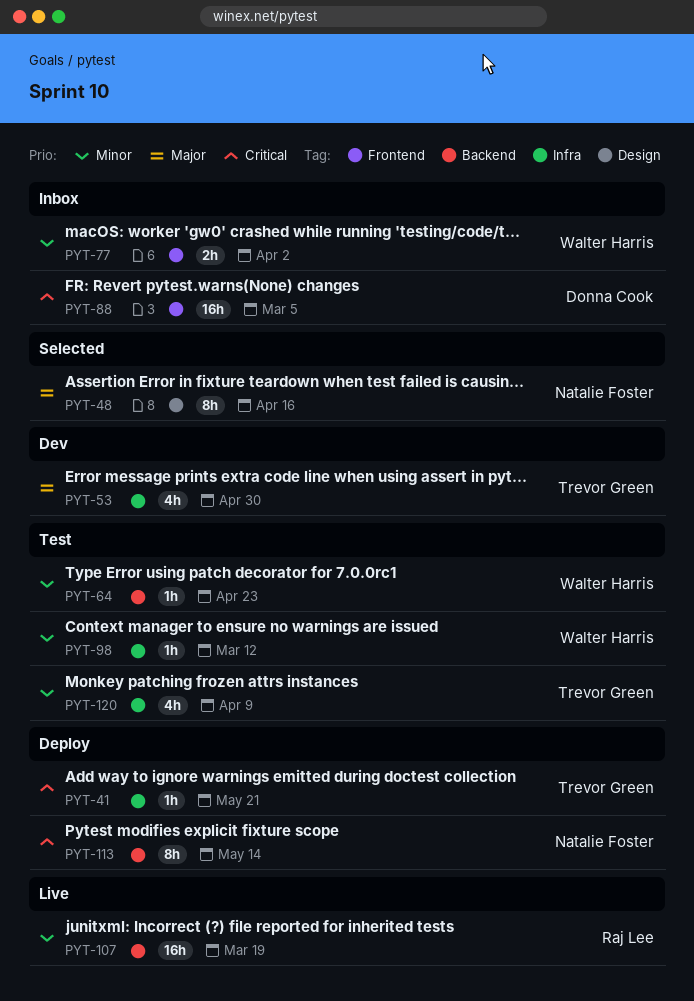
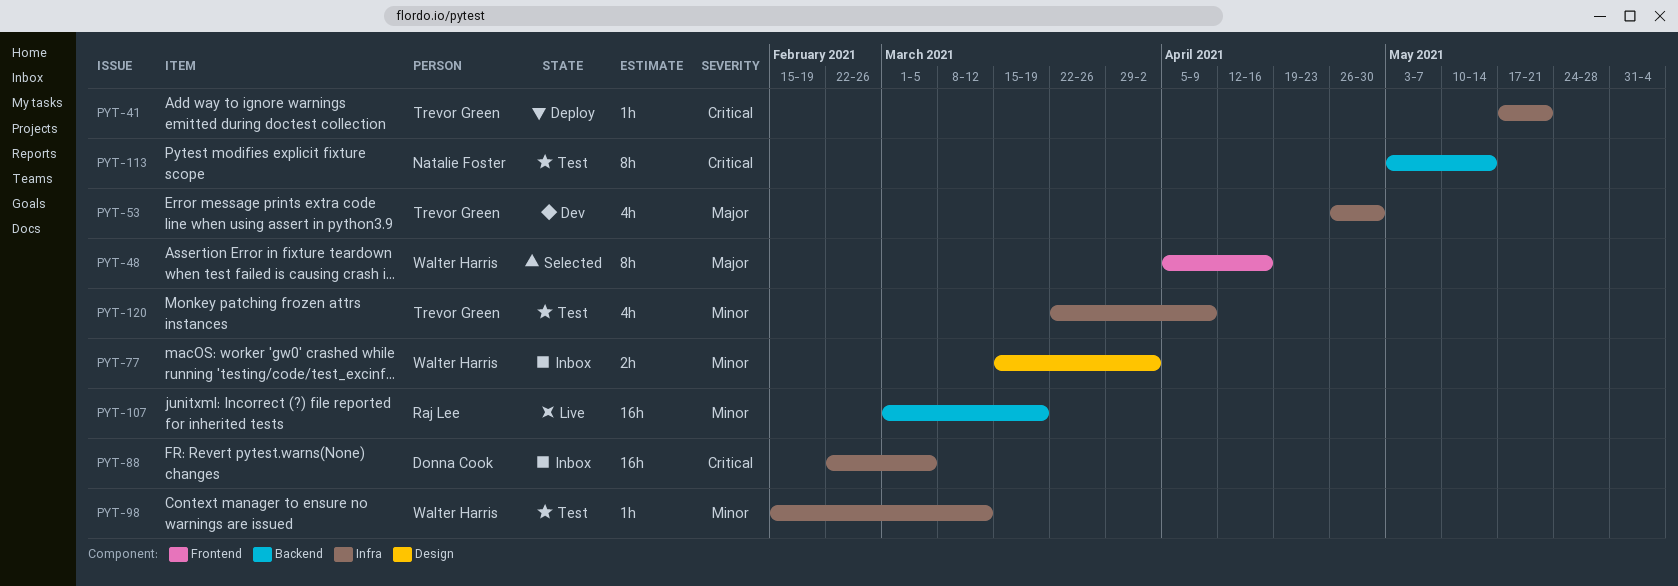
PYT-48, owner: Natalie Foster -> Walter Harris
PYT-48, label: Design -> Frontend
PYT-64: present -> none
PYT-77, label: Frontend -> Design
PYT-88, label: Frontend -> Infra
PYT-113, status: Deploy -> Test

